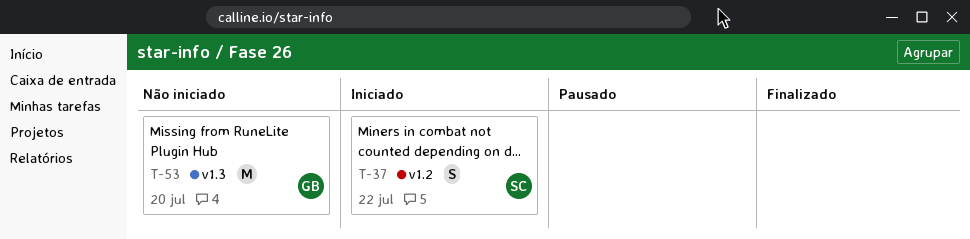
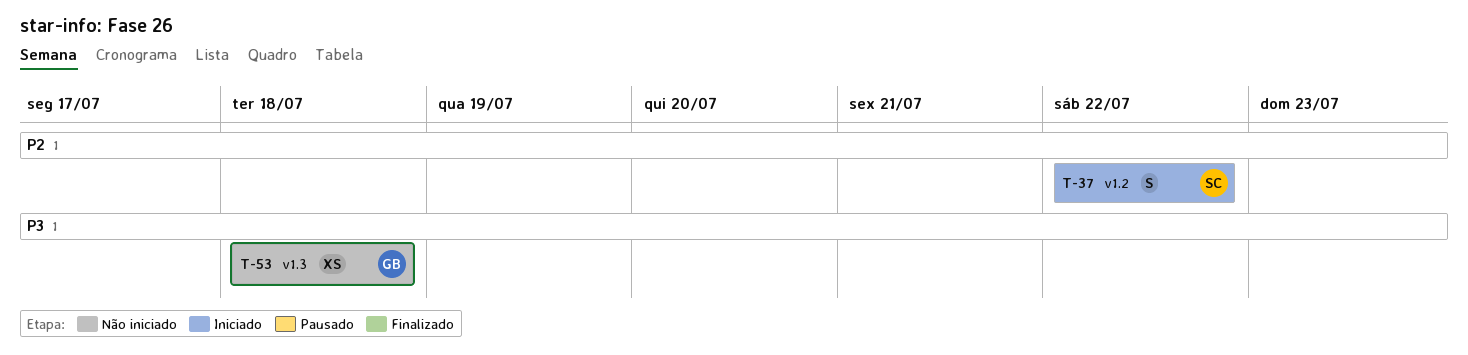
T-53, estimate: M -> XS
T-53, due: Jul 20 -> Jul 18

